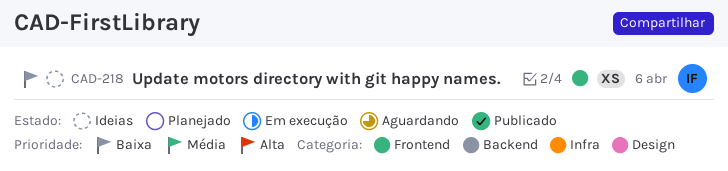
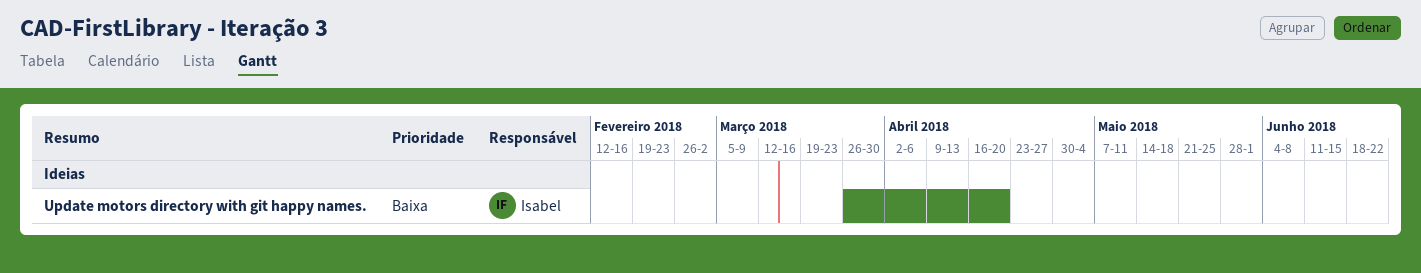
Update motors directory with git happy names., due: Apr 6 -> Apr 20

